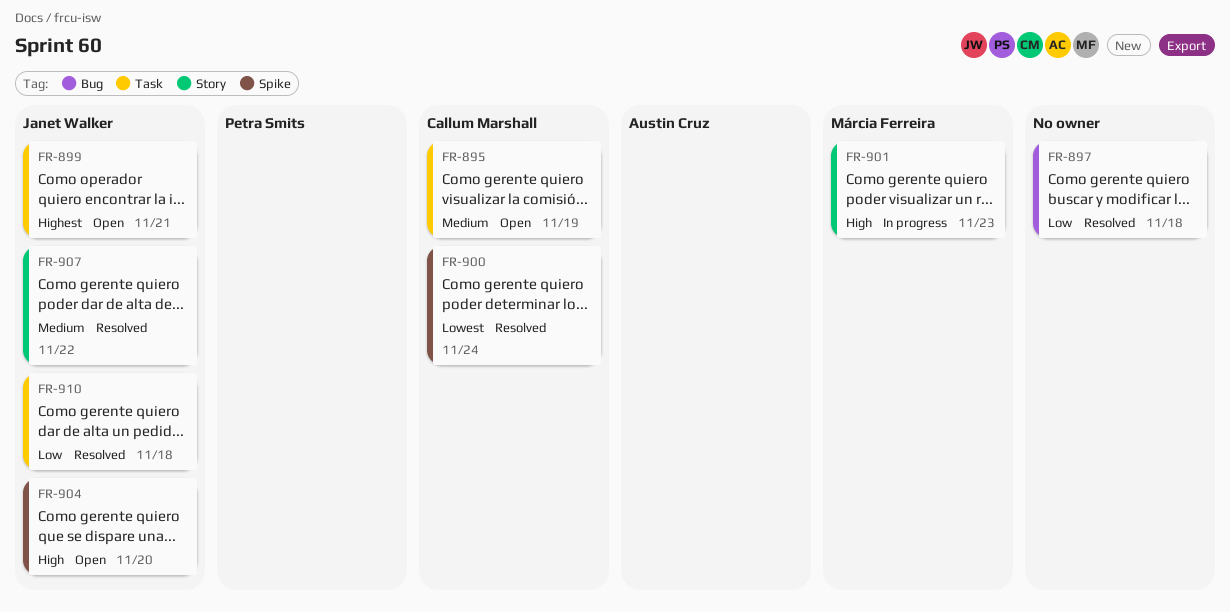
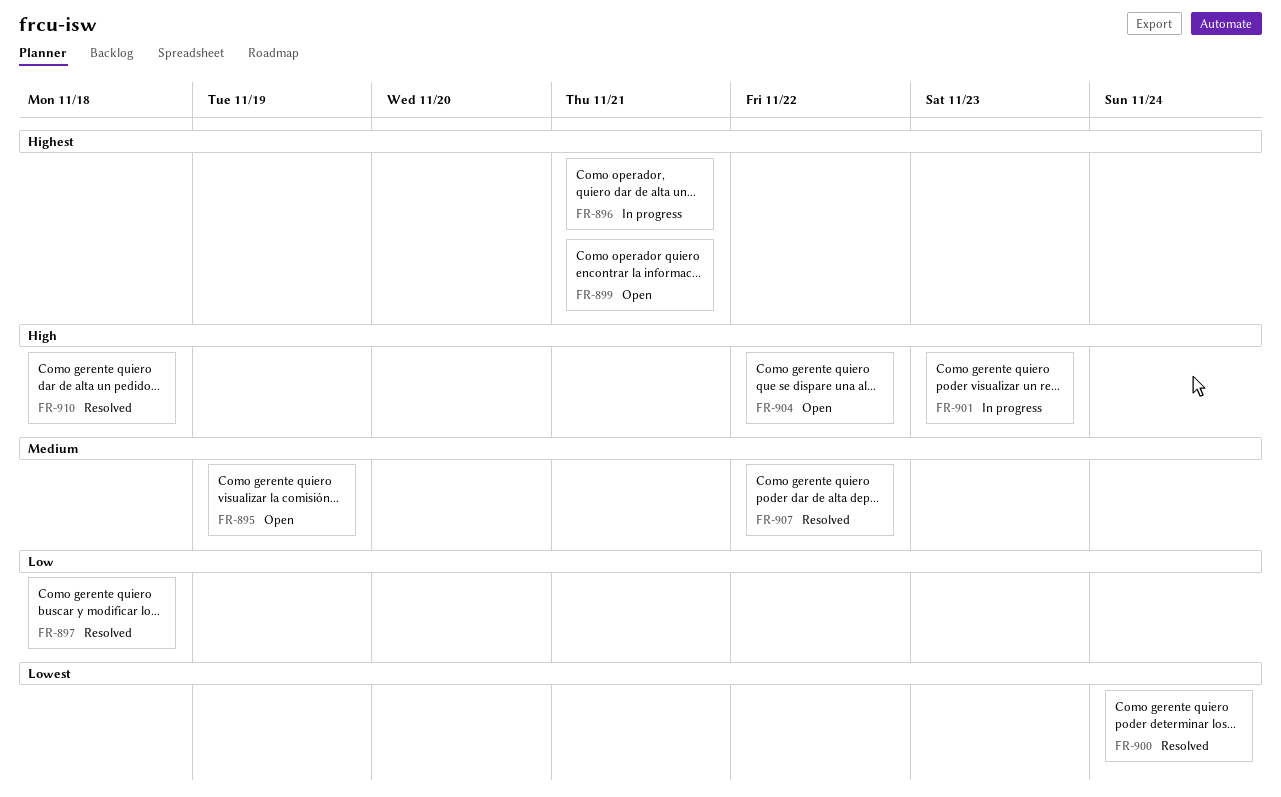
FR-896: none -> present
FR-904, due: Nov 20 -> Nov 22
FR-910, priority: Low -> High

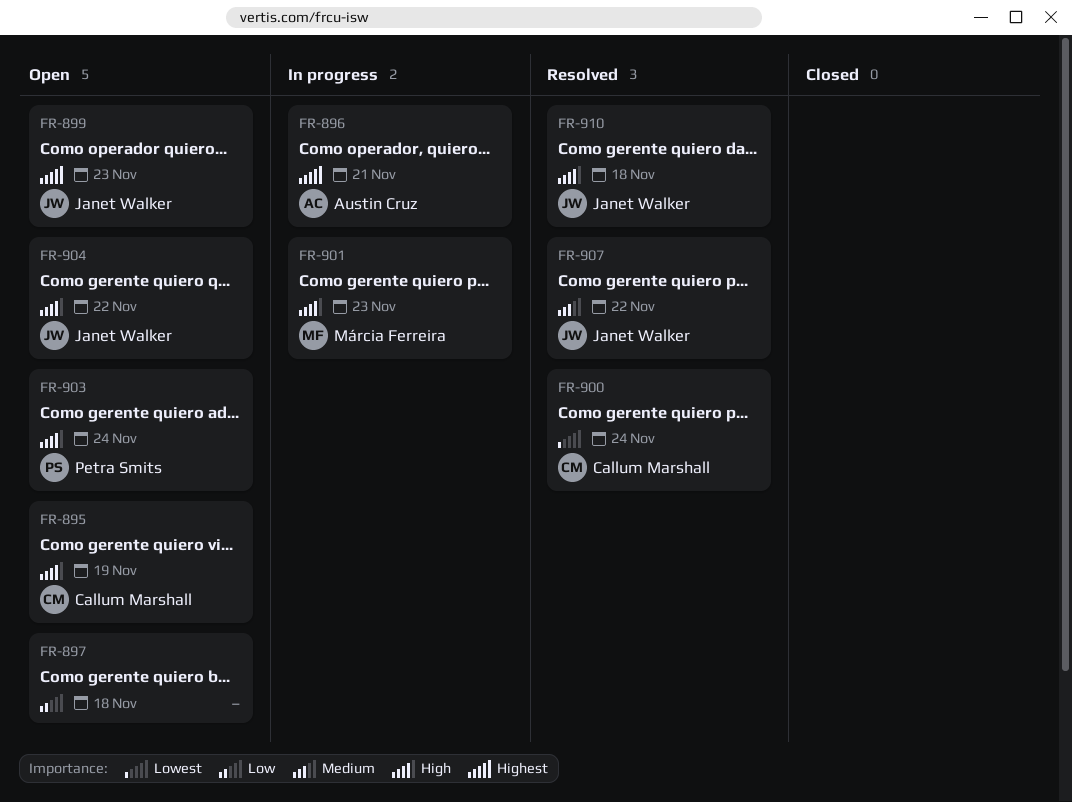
FR-895, priority: Medium -> High
FR-897, status: Resolved -> Open
FR-899, due: Nov 21 -> Nov 23
FR-903: none -> present

